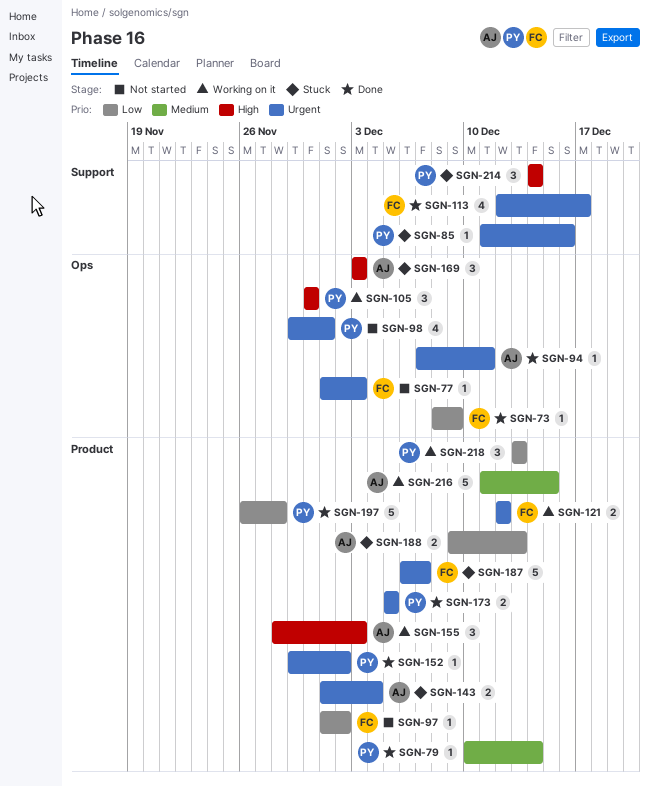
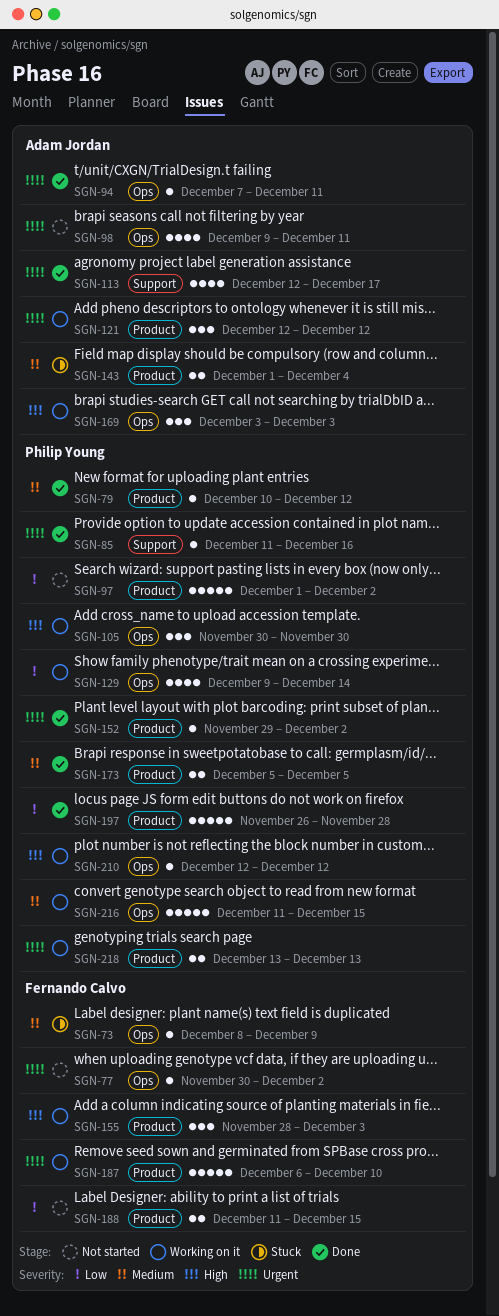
SGN-73, status: Done -> Stuck
SGN-73, priority: Low -> Medium
SGN-77, start: Dec 1 -> Nov 30
SGN-77, due: Dec 3 -> Dec 2
SGN-79, due: Dec 14 -> Dec 12
SGN-85, status: Stuck -> Done
SGN-97, owner: Fernando Calvo -> Philip Young
SGN-97, estimate: 1 -> 5
SGN-98, owner: Philip Young -> Adam Jordan
SGN-98, start: Nov 29 -> Dec 9
SGN-98, due: Dec 1 -> Dec 11
SGN-113, owner: Fernando Calvo -> Adam Jordan
SGN-121, owner: Fernando Calvo -> Adam Jordan
SGN-121, estimate: 2 -> 3
SGN-129: none -> present
SGN-143, priority: Urgent -> Medium
SGN-155, owner: Adam Jordan -> Fernando Calvo
SGN-169, status: Stuck -> Working on it
SGN-173, priority: Urgent -> Medium
SGN-187, status: Stuck -> Working on it
SGN-187, due: Dec 7 -> Dec 10
SGN-188, status: Stuck -> Not started
SGN-188, owner: Adam Jordan -> Fernando Calvo
SGN-188, start: Dec 9 -> Dec 11
SGN-188, due: Dec 13 -> Dec 15
SGN-210: none -> present
SGN-214: present -> none
SGN-216, owner: Adam Jordan -> Philip Young
SGN-216, label: Product -> Ops
SGN-218, priority: Low -> Urgent
SGN-218, estimate: 3 -> 2

